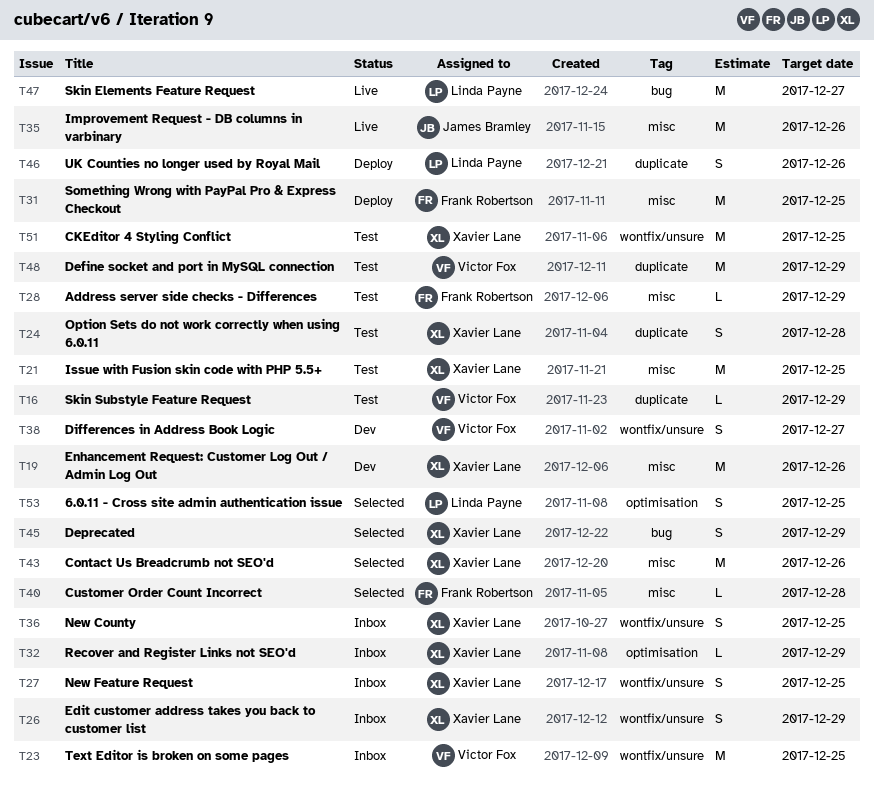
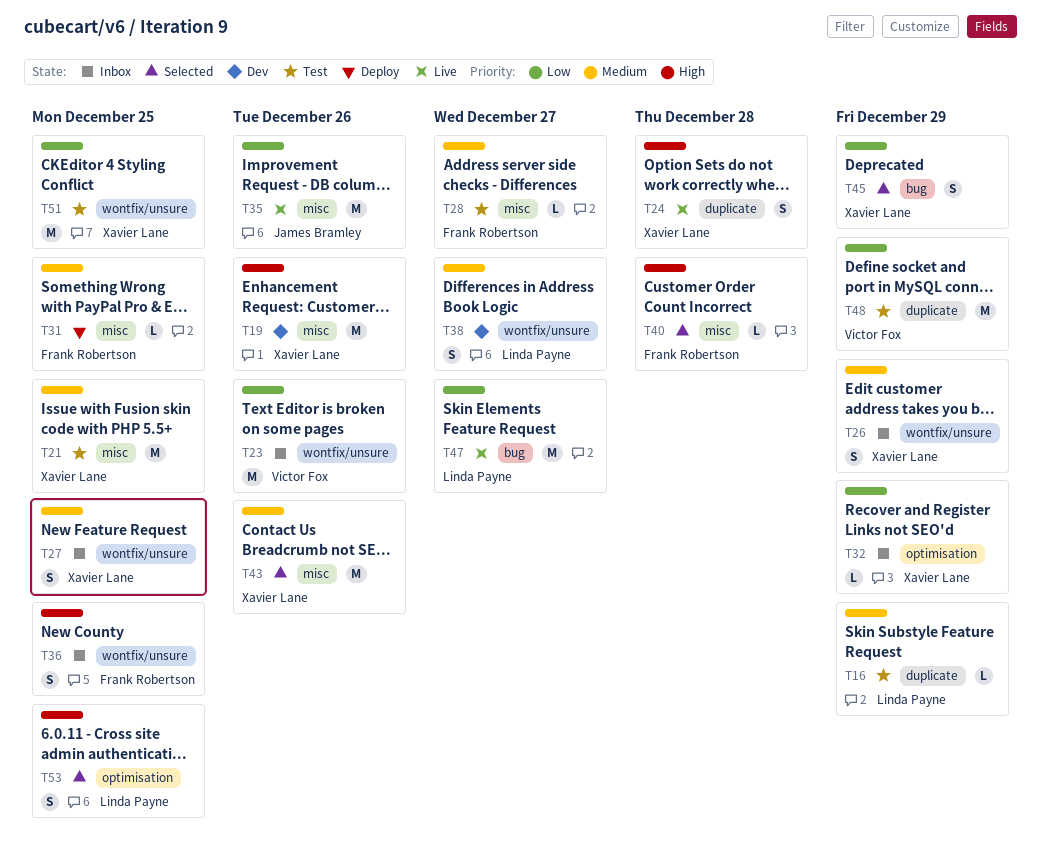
T16, owner: Victor Fox -> Linda Payne
T23, due: Dec 25 -> Dec 26
T24, status: Test -> Live
T28, due: Dec 29 -> Dec 27
T31, estimate: M -> L
T36, owner: Xavier Lane -> Frank Robertson
T38, owner: Victor Fox -> Linda Payne
T46: present -> none

